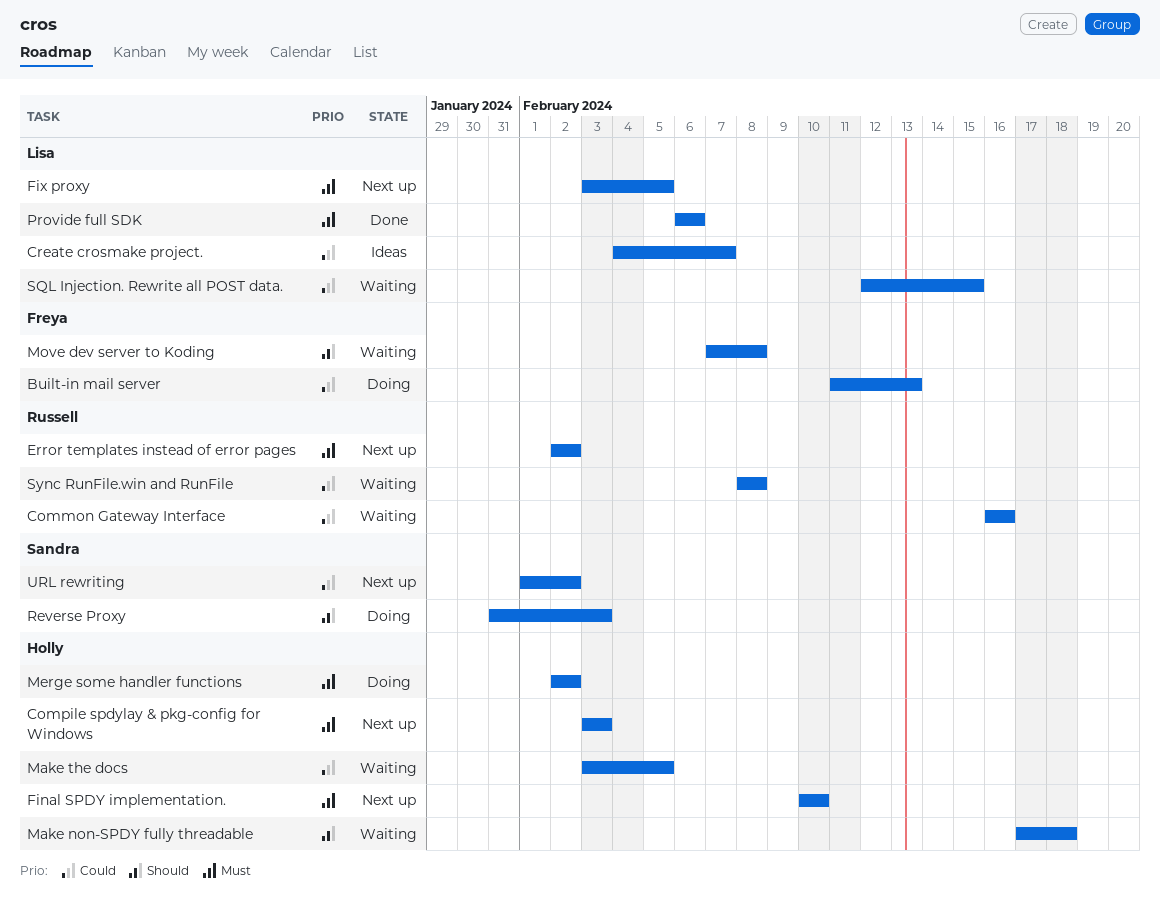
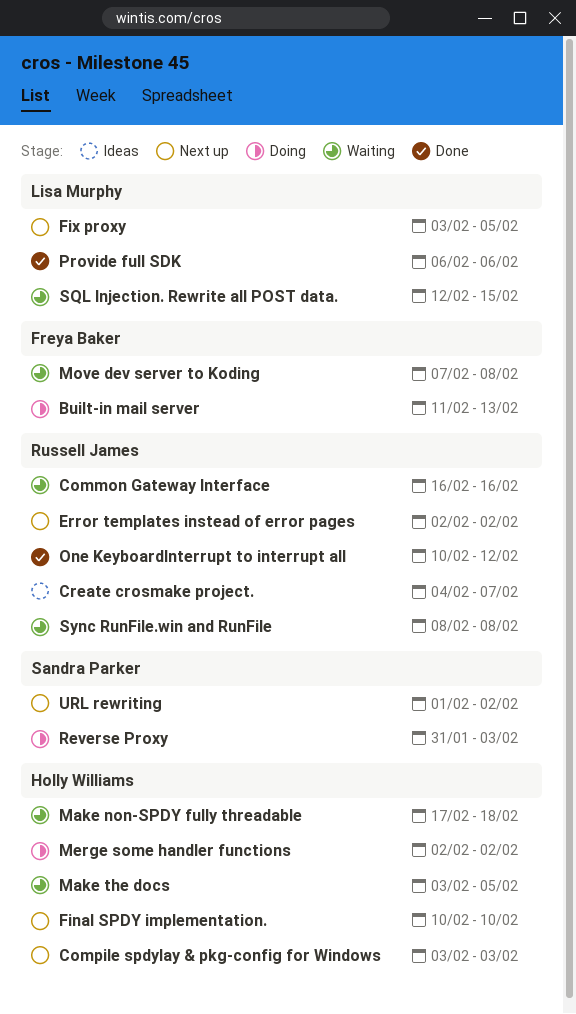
Create crosmake project., owner: Lisa Murphy -> Russell James
One KeyboardInterrupt to interrupt all: none -> present

